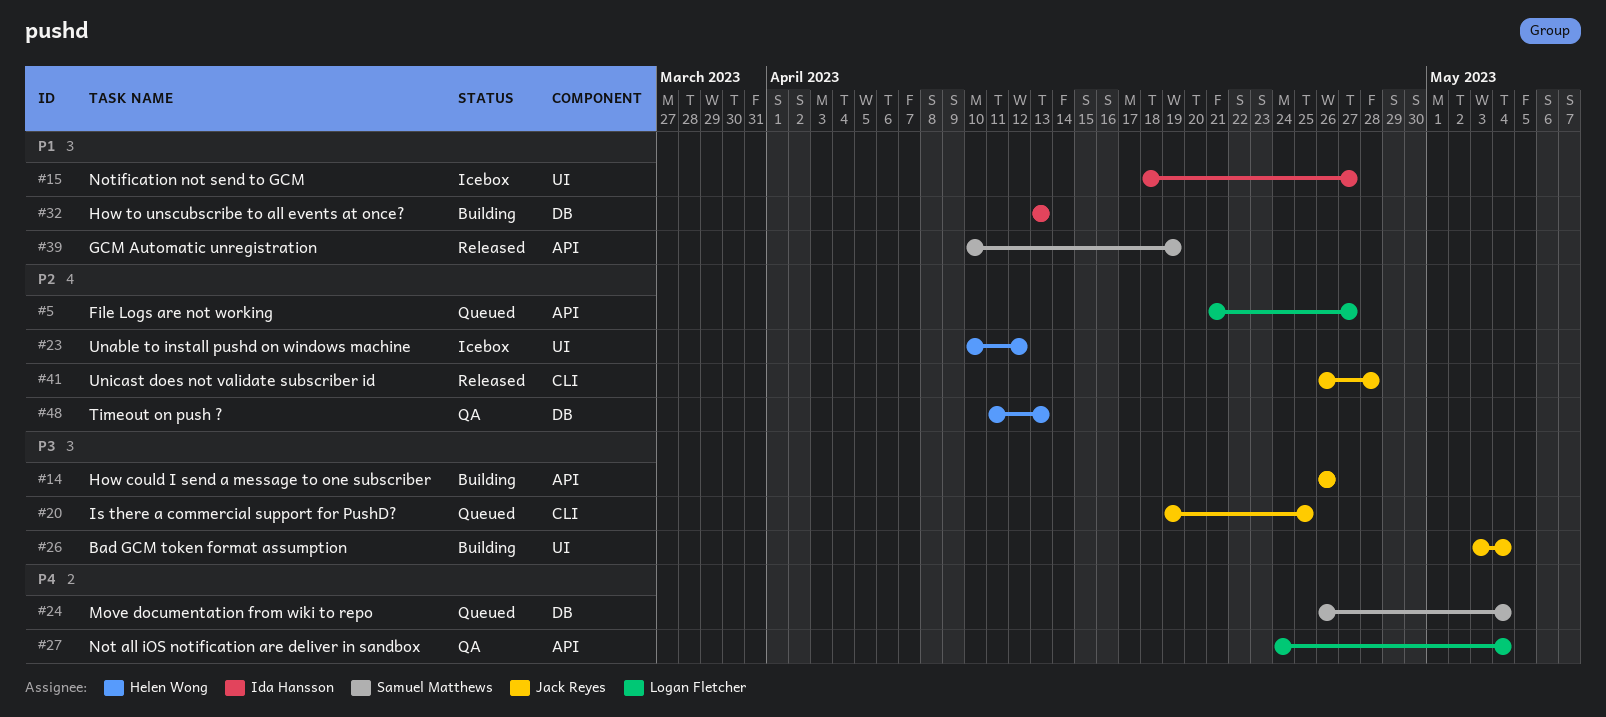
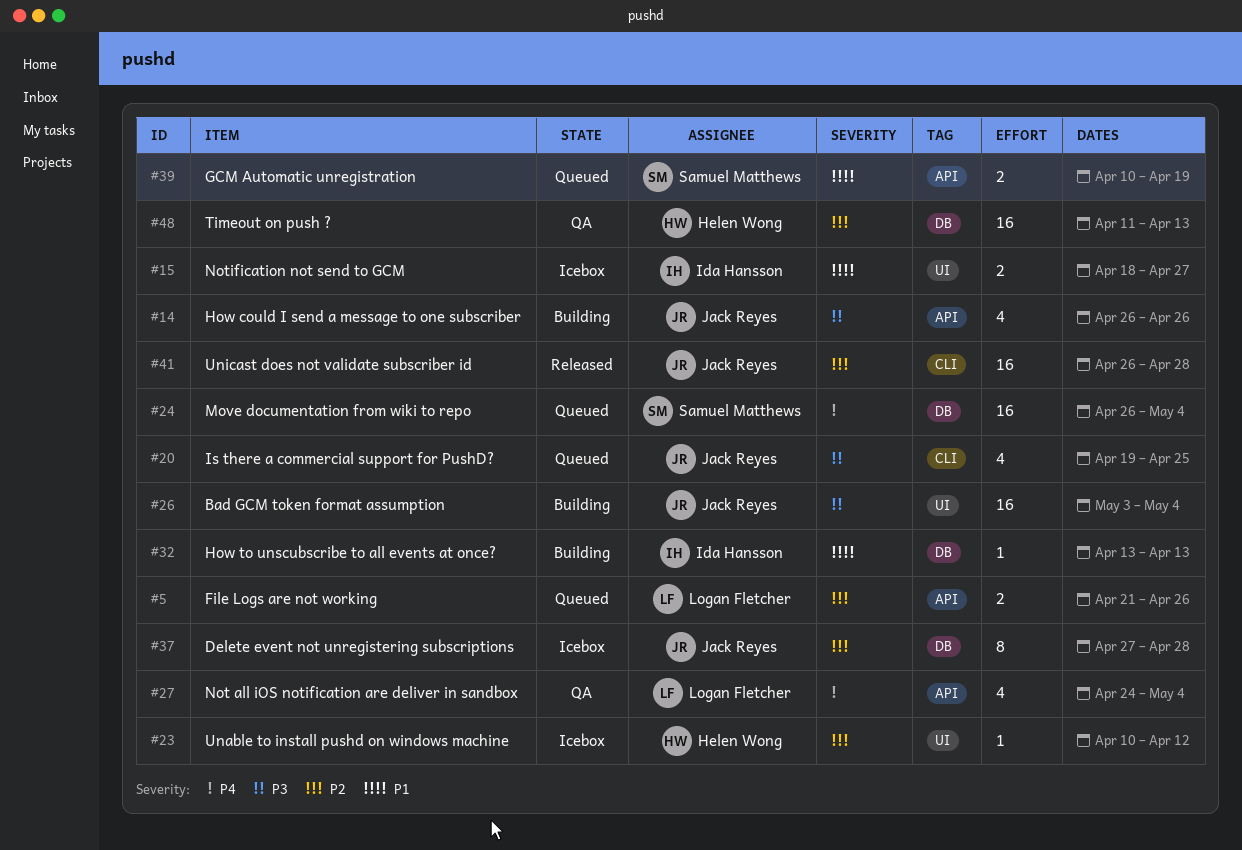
#5, due: Apr 27 -> Apr 26
#37: none -> present
#39, status: Released -> Queued

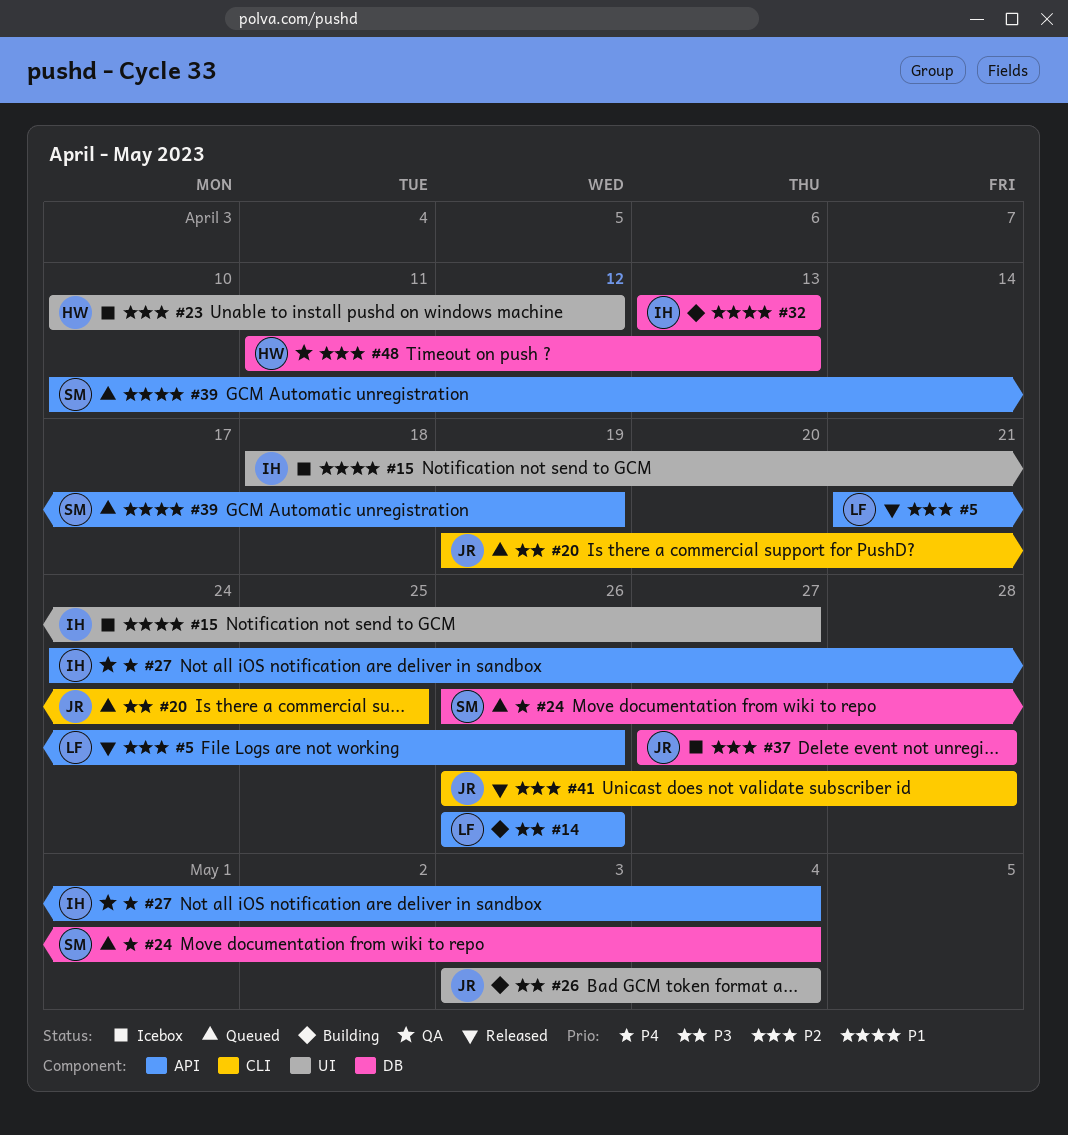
#5, status: Queued -> Released
#14, owner: Jack Reyes -> Logan Fletcher
#27, owner: Logan Fletcher -> Ida Hansson

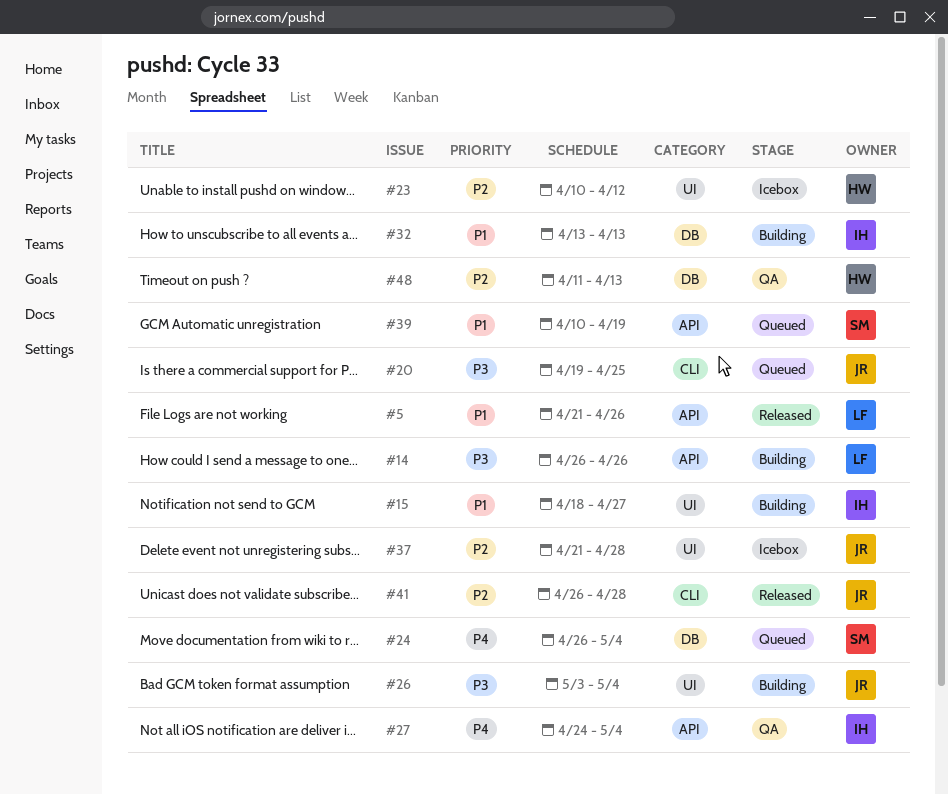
#5, priority: P2 -> P1
#15, status: Icebox -> Building
#37, label: DB -> UI
#37, start: Apr 27 -> Apr 21

